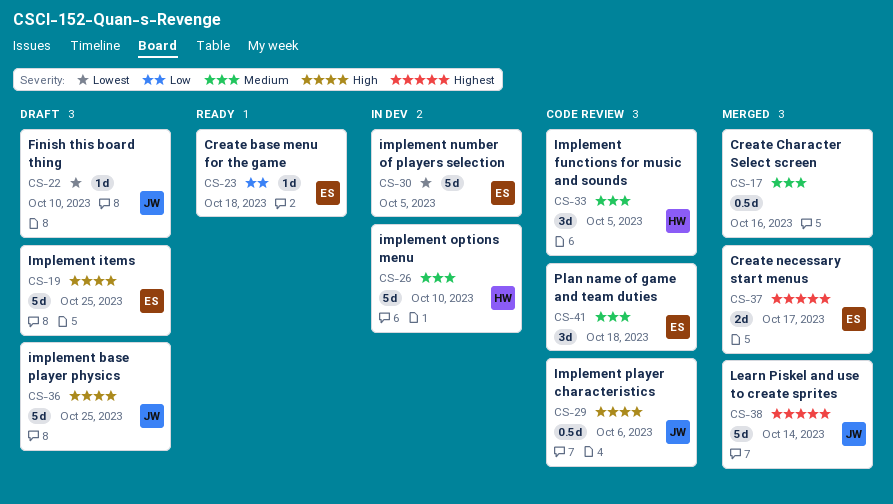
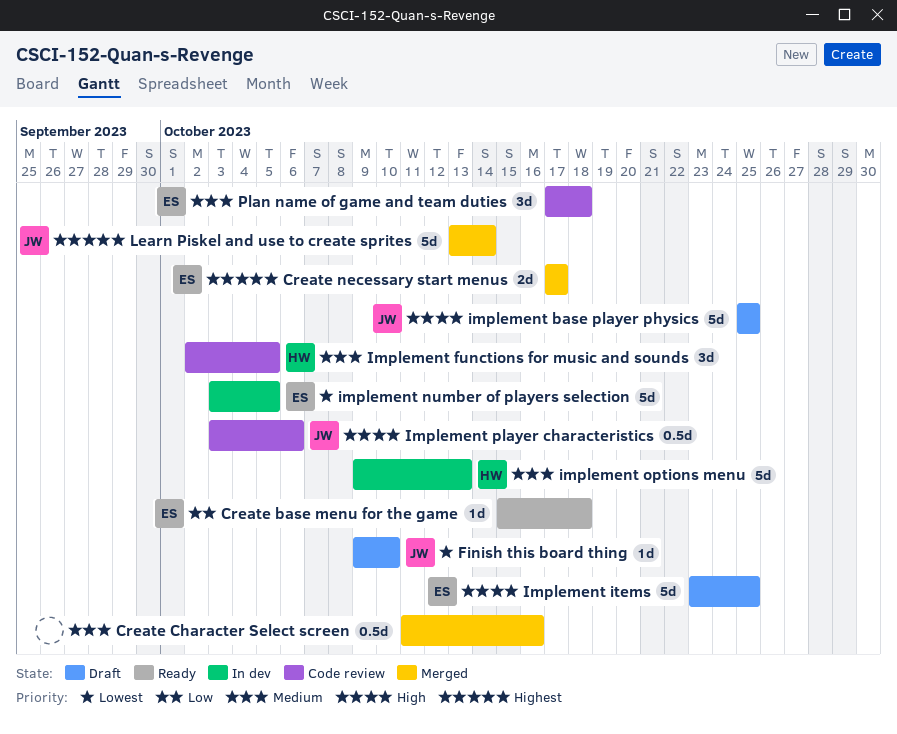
implement options menu, due: Oct 10 -> Oct 13

